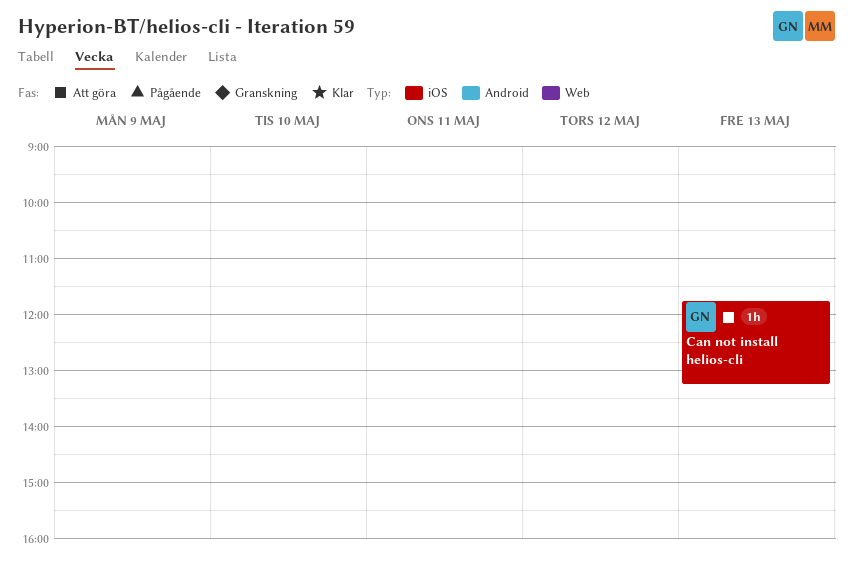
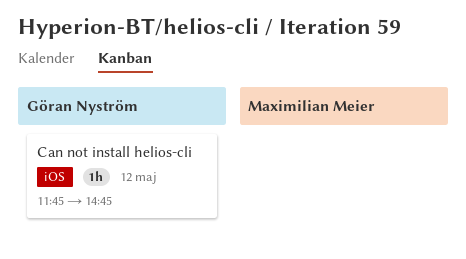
Can not install helios-cli, day: May 13 -> May 12
Can not install helios-cli, ends: 13:15 -> 14:45

